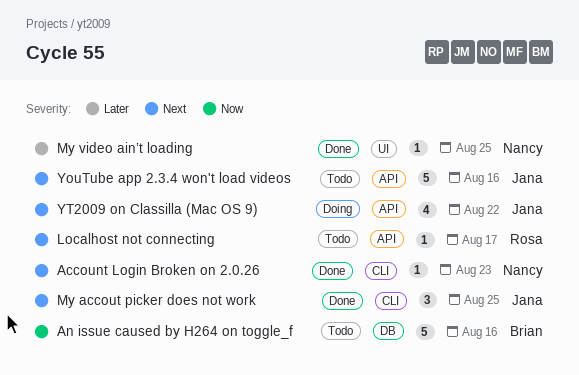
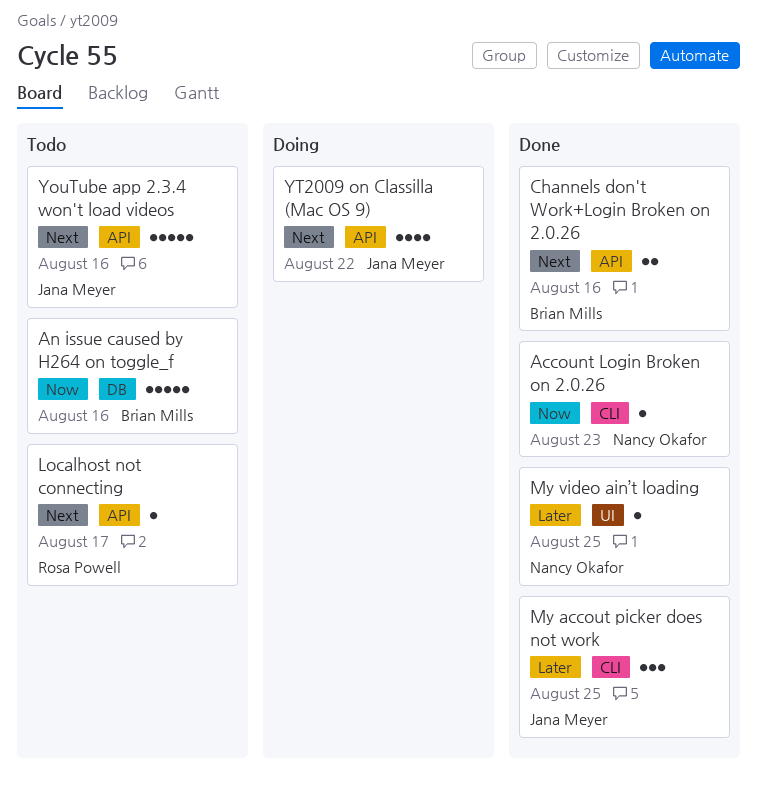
Account Login Broken on 2.0.26, priority: Next -> Now
Channels don't Work+Login Broken on 2.0.26: none -> present
My accout picker does not work, priority: Next -> Later

